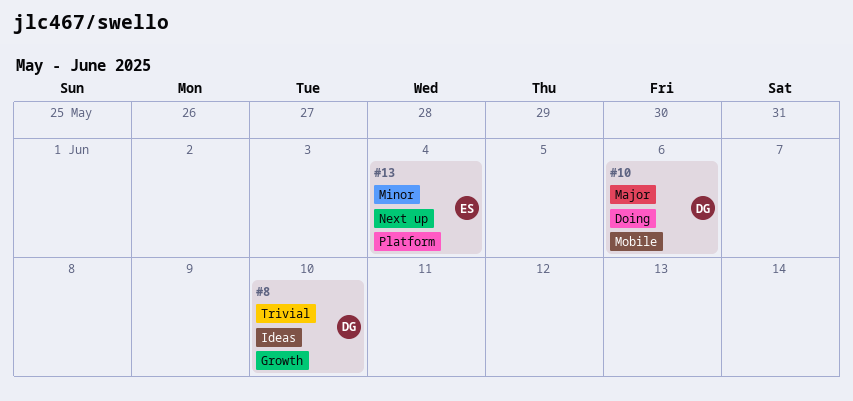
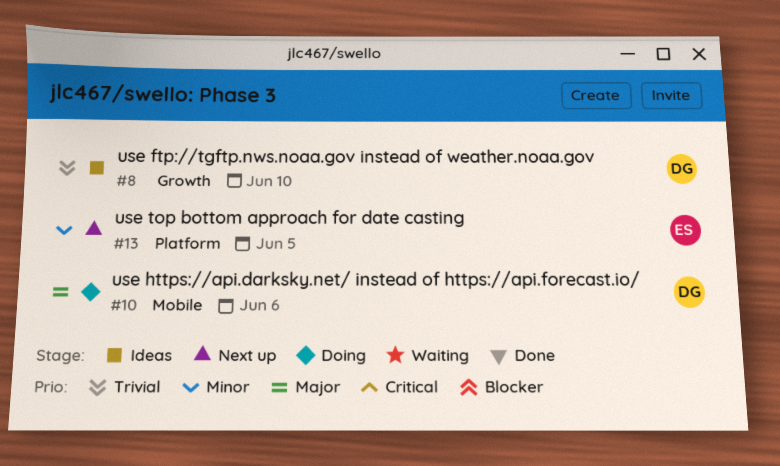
#13, due: Jun 4 -> Jun 5

